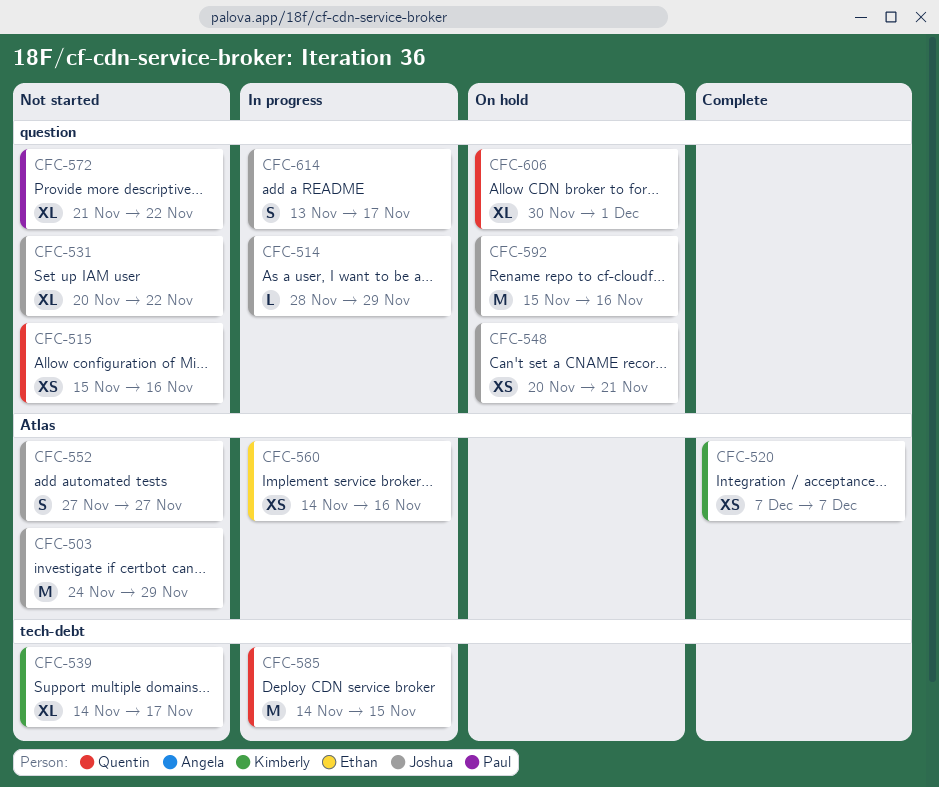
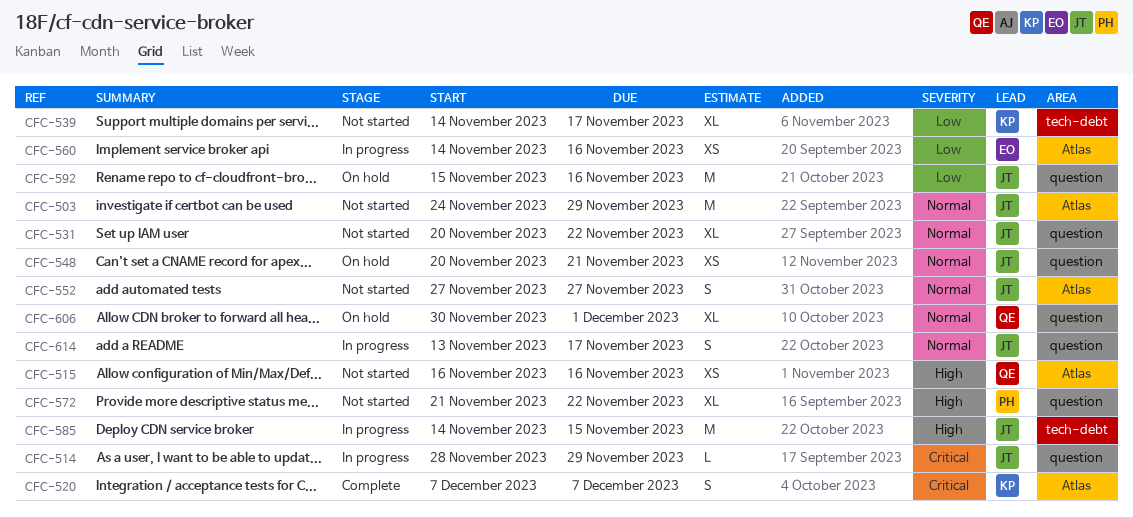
CFC-515, label: question -> Atlas
CFC-515, start: Nov 15 -> Nov 16
CFC-520, estimate: XS -> S
CFC-585, owner: Quentin -> Joshua

